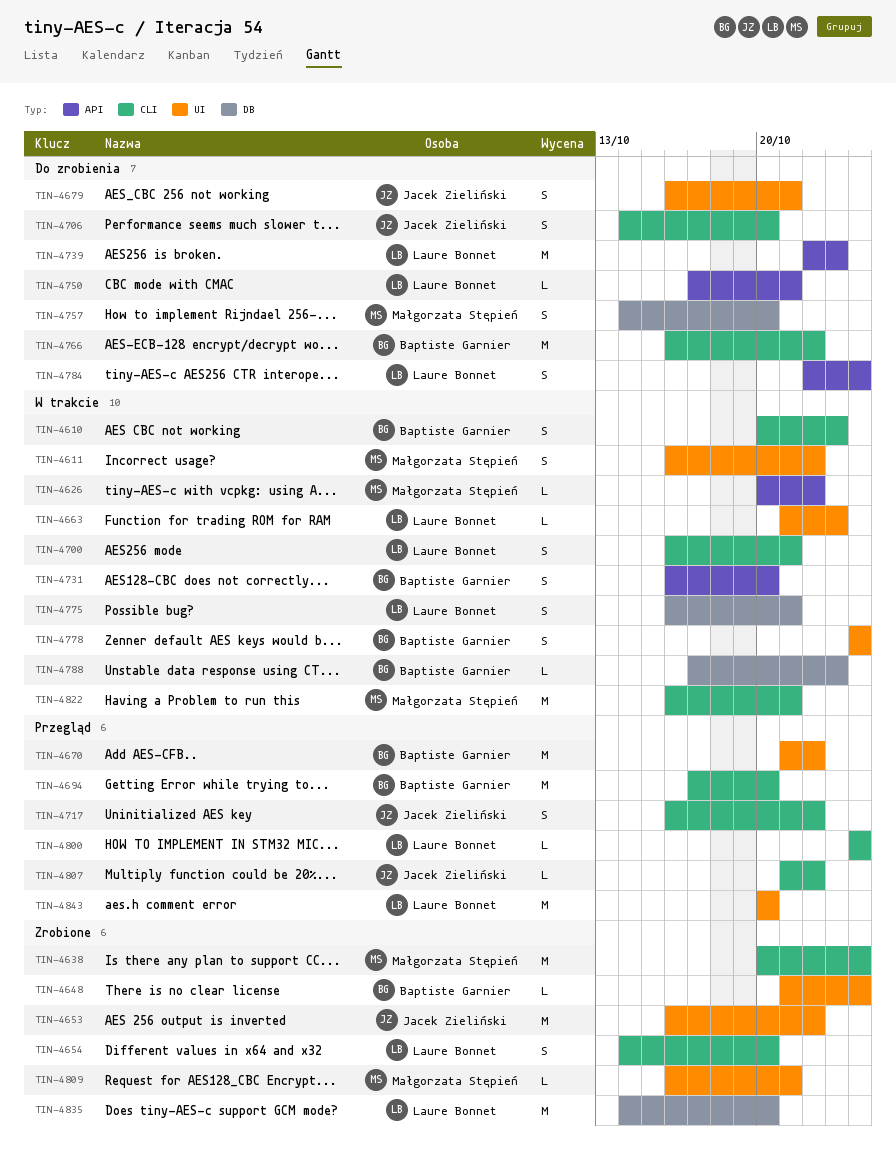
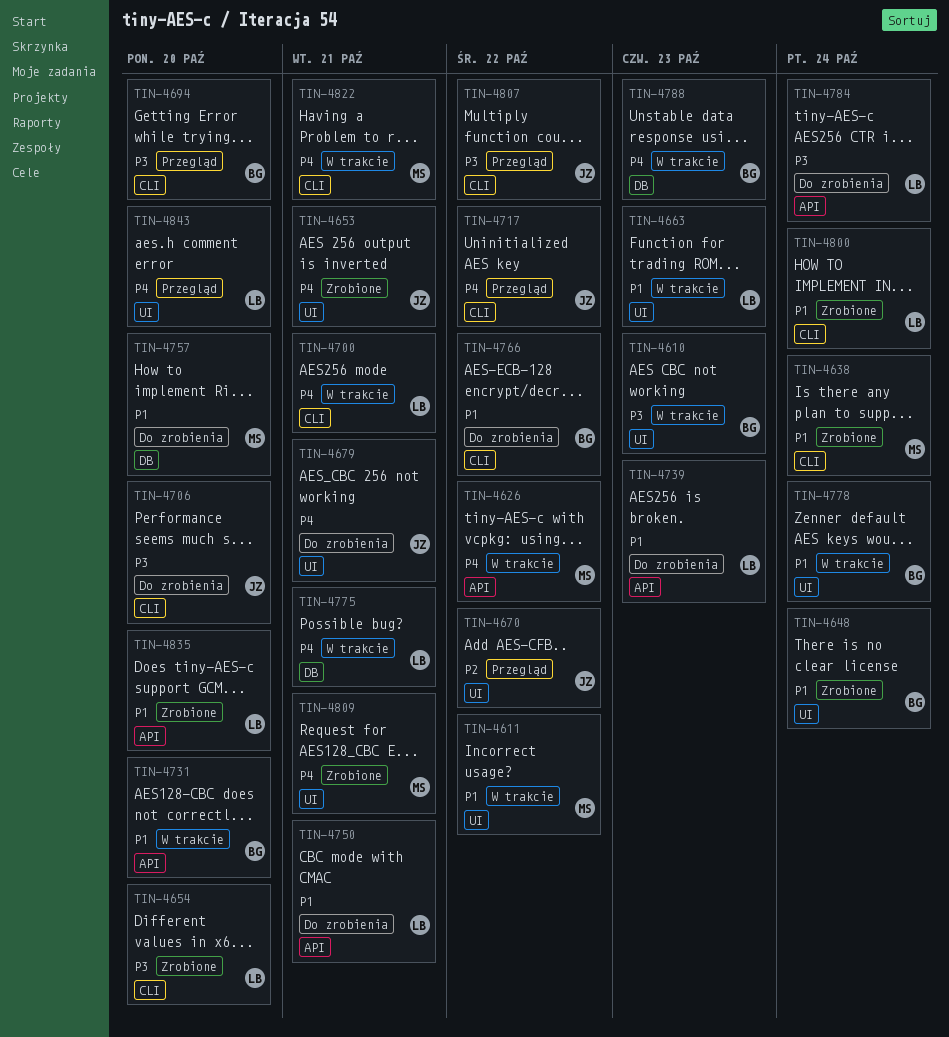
TIN-4610, label: CLI -> UI
TIN-4653, due: Oct 22 -> Oct 21
TIN-4670, owner: Baptiste Garnier -> Jacek Zieliński
TIN-4800, status: Przegląd -> Zrobione
TIN-4835, label: DB -> API

